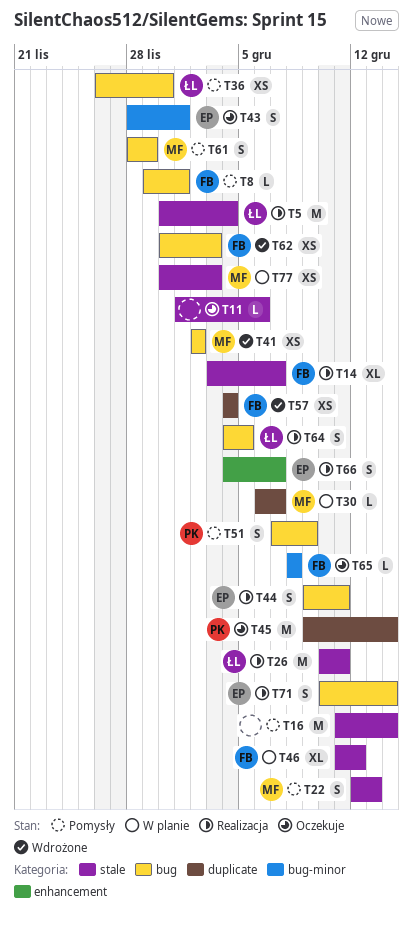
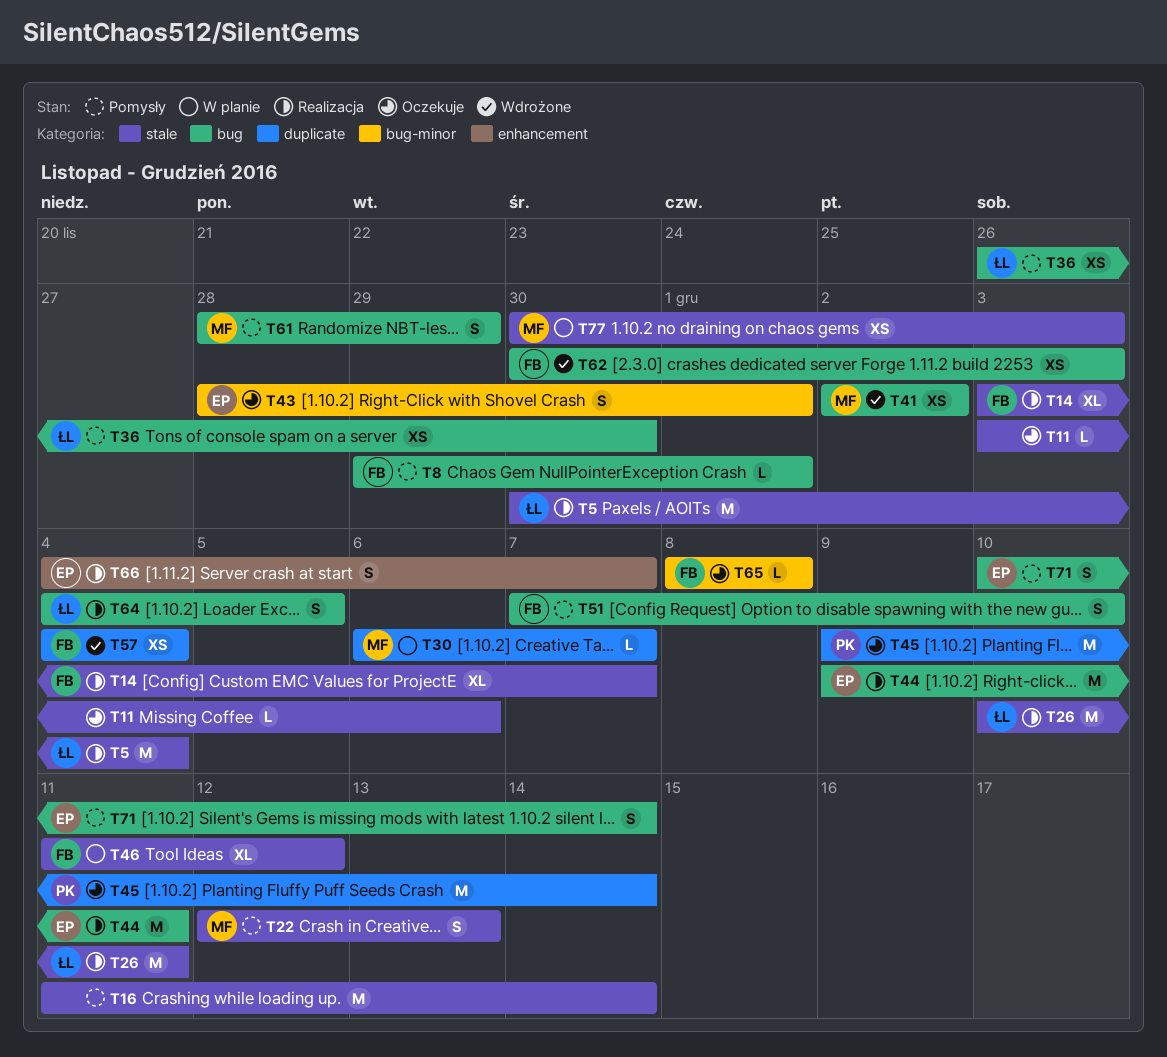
T11, start: Dec 1 -> Dec 3
T44, estimate: S -> M
T51, owner: PK -> FB
T51, due: Dec 9 -> Dec 10
T71, status: Realizacja -> Pomysły

